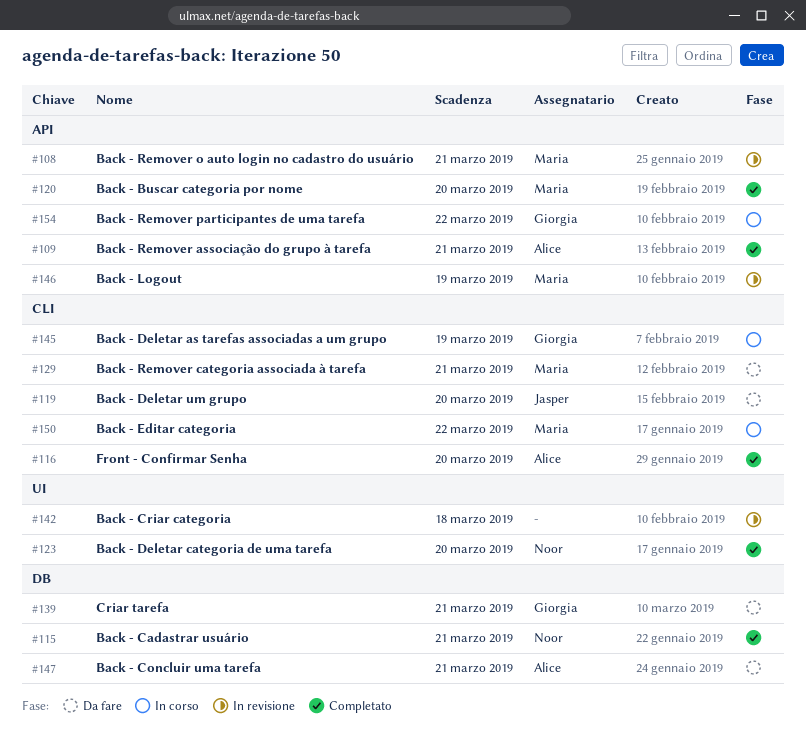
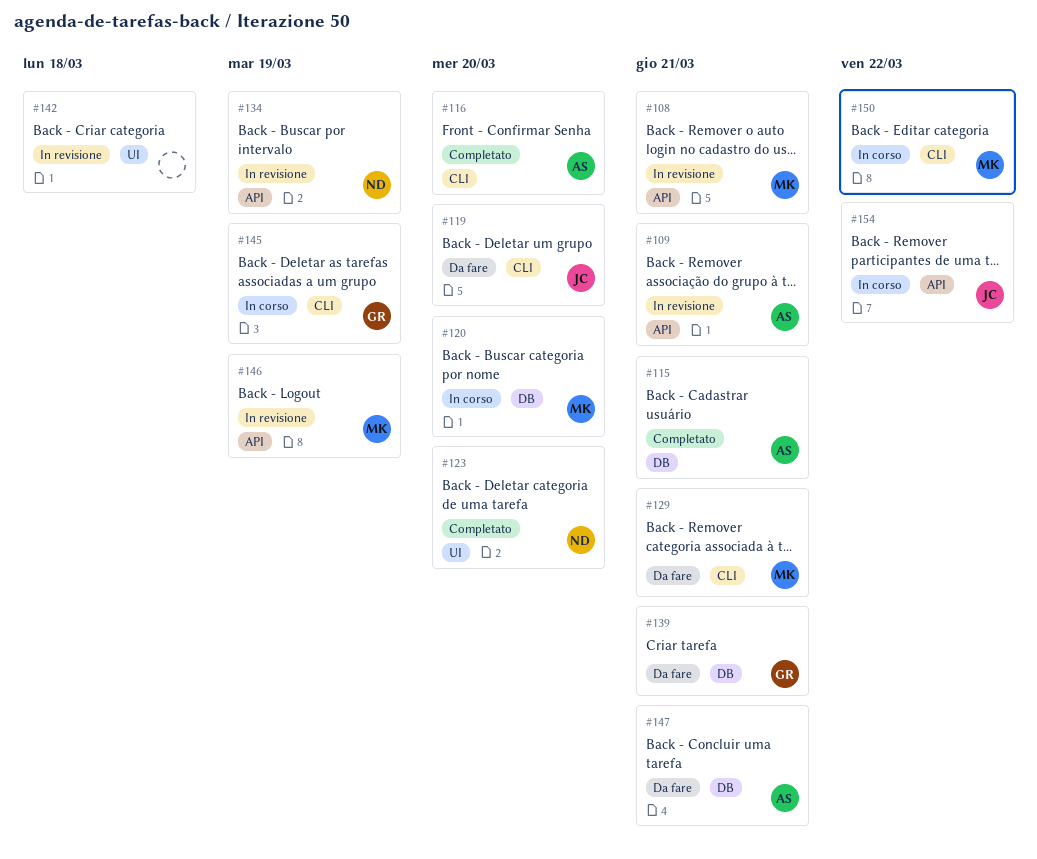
#109, status: Completato -> In revisione
#115, owner: Noor -> Alice
#120, status: Completato -> In corso
#120, label: API -> DB
#134: none -> present
#154, owner: Giorgia -> Jasper

